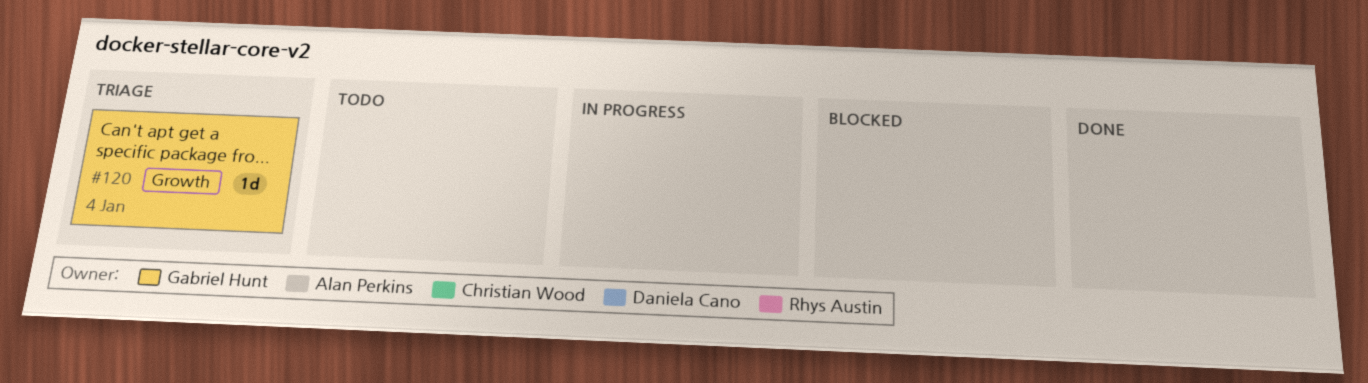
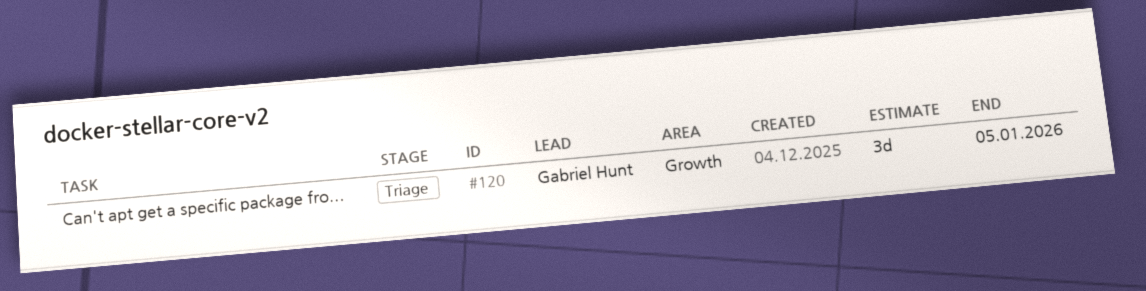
#120, estimate: 1d -> 3d
#120, due: Jan 4 -> Jan 5

